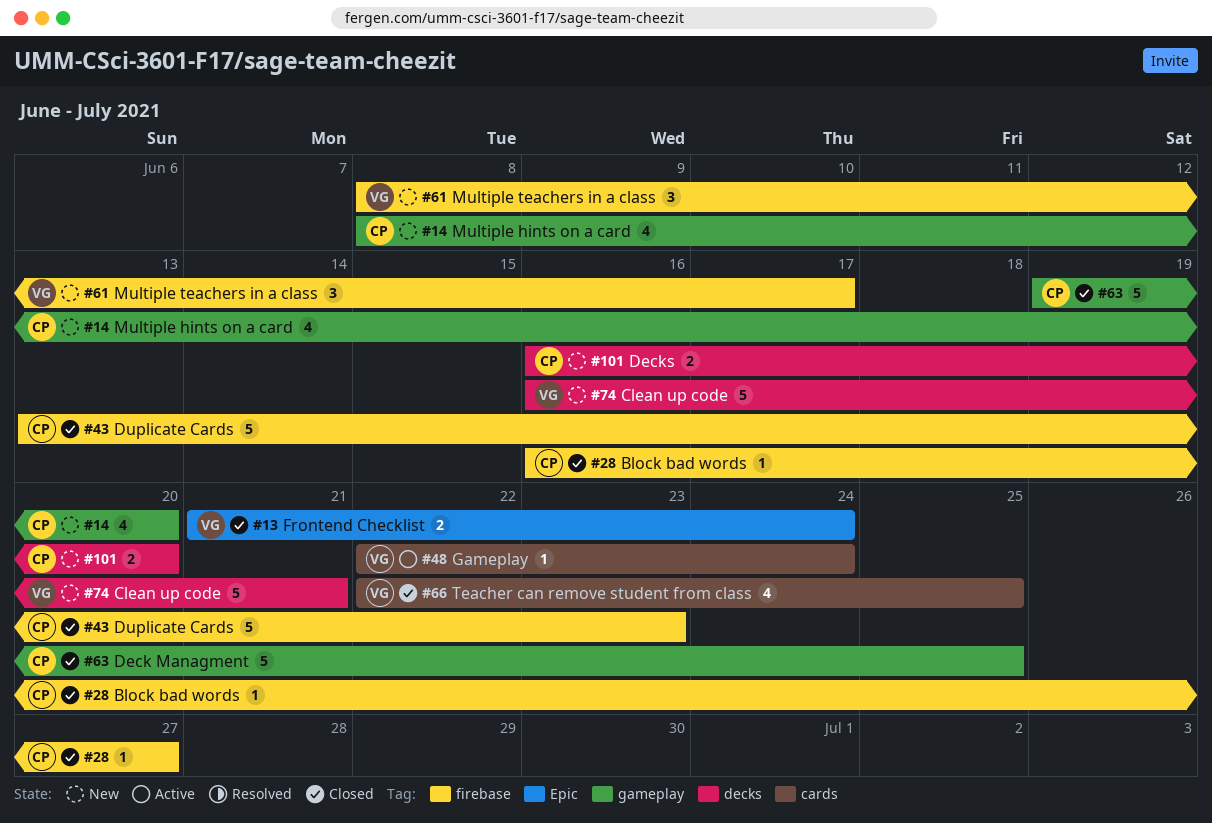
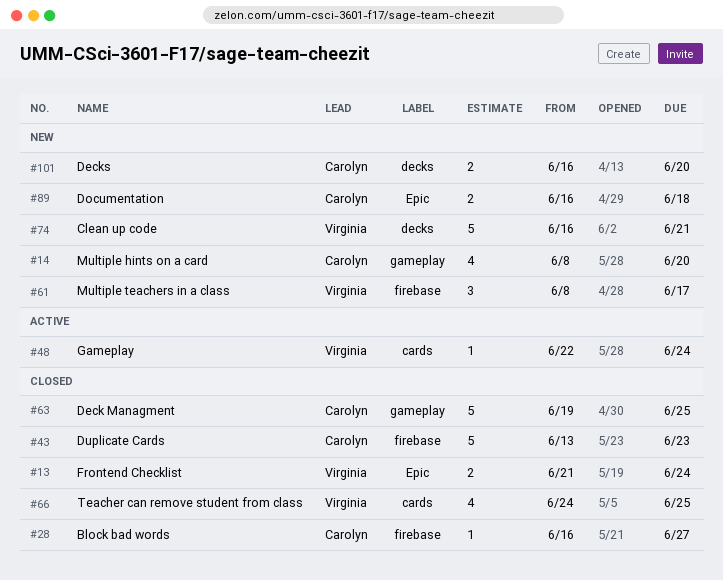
#66, start: Jun 22 -> Jun 24
#89: none -> present

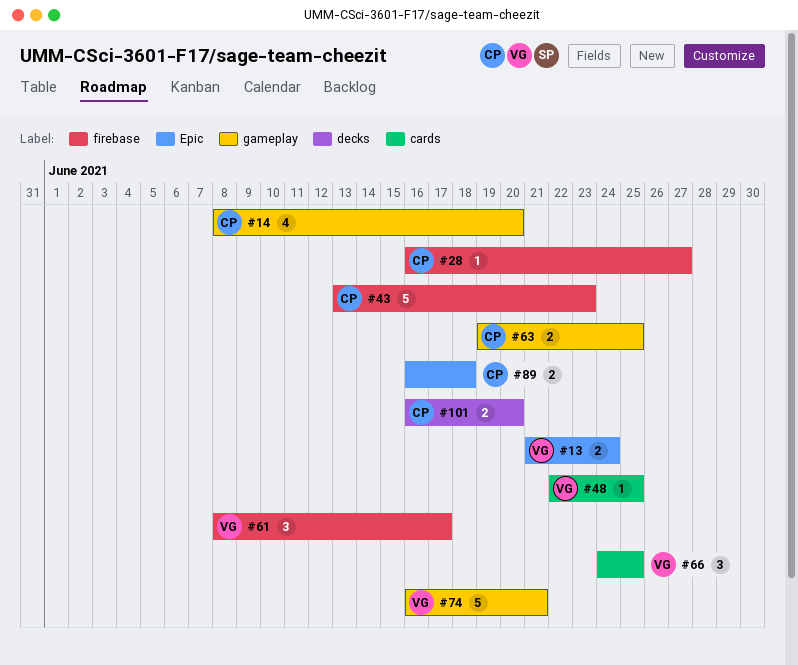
#48, due: Jun 24 -> Jun 25
#63, estimate: 5 -> 2
#66, estimate: 4 -> 3
#74, label: decks -> gameplay

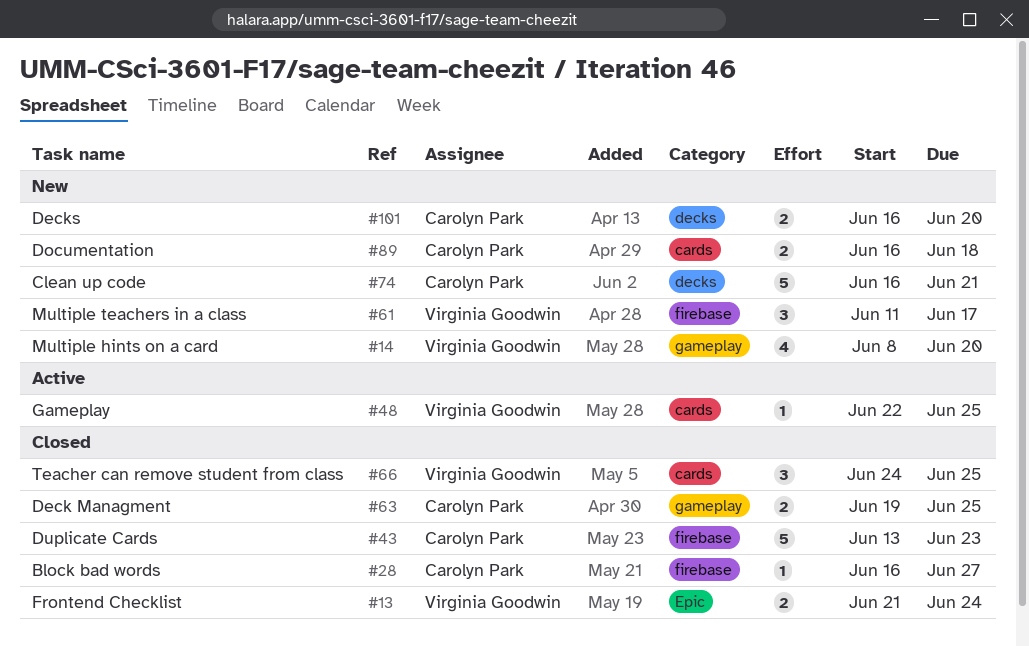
#14, owner: Carolyn Park -> Virginia Goodwin
#61, start: Jun 8 -> Jun 11
#74, owner: Virginia Goodwin -> Carolyn Park
#74, label: gameplay -> decks
#89, label: Epic -> cards

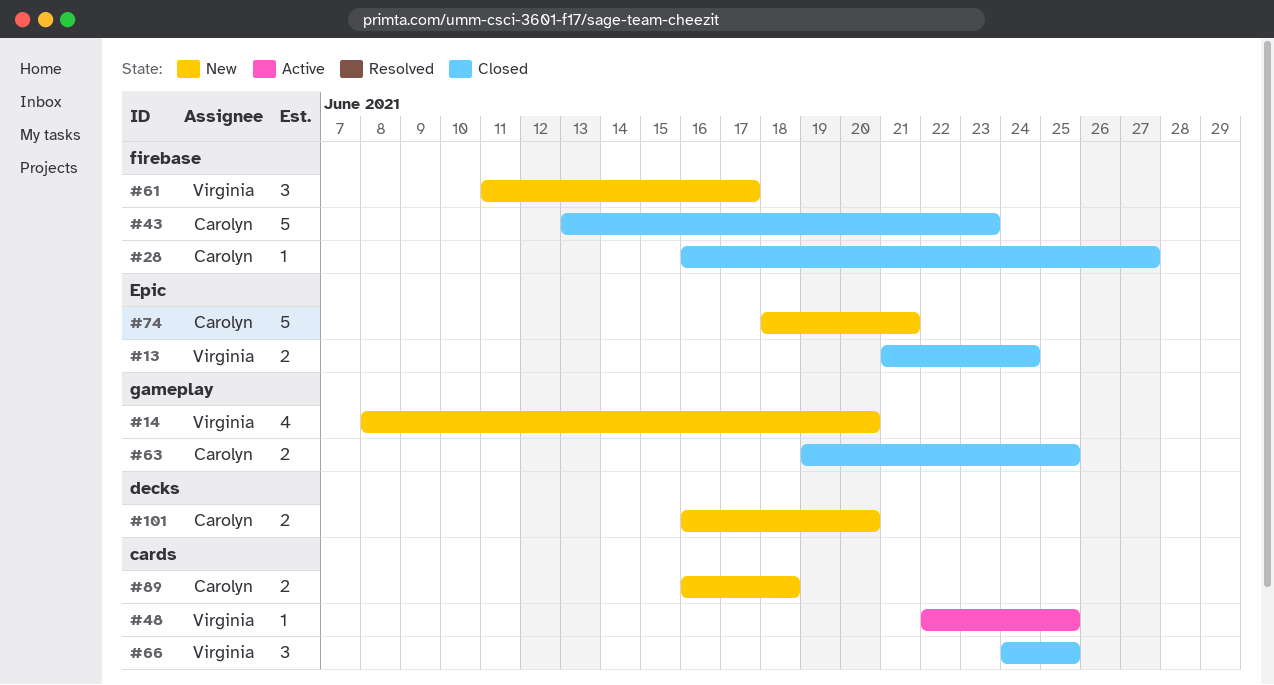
#74, label: decks -> Epic
#74, start: Jun 16 -> Jun 18

